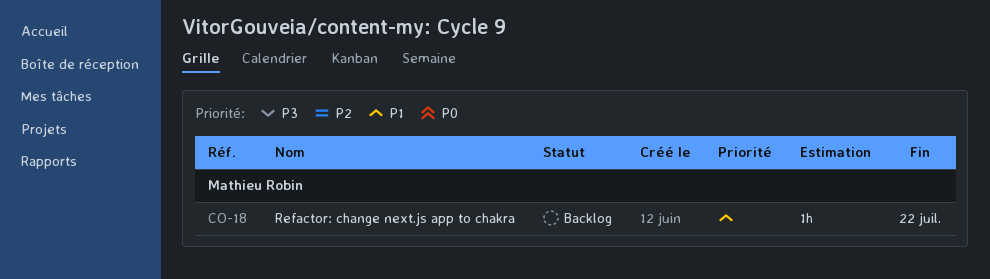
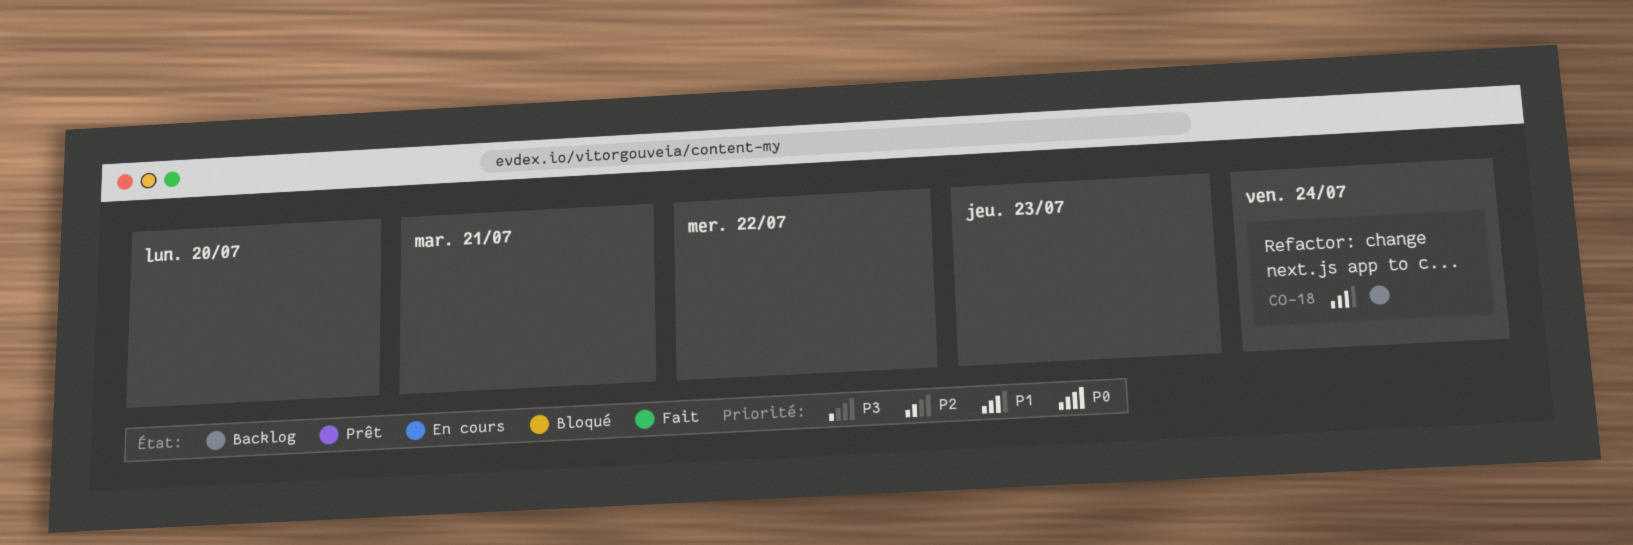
CO-18, due: Jul 22 -> Jul 24

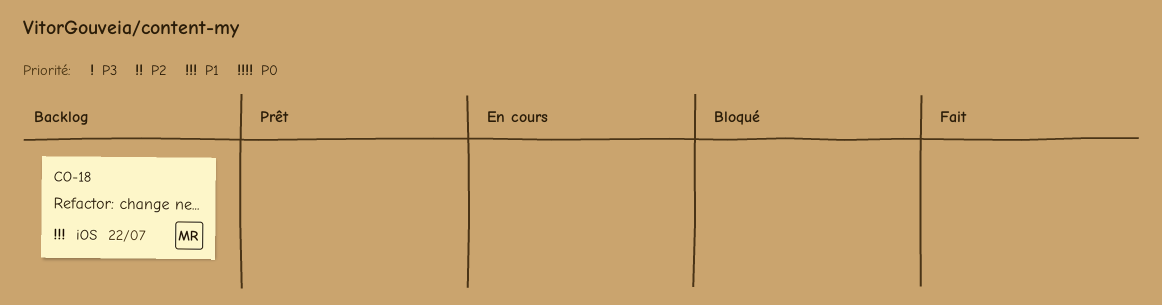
CO-18, due: Jul 24 -> Jul 22

